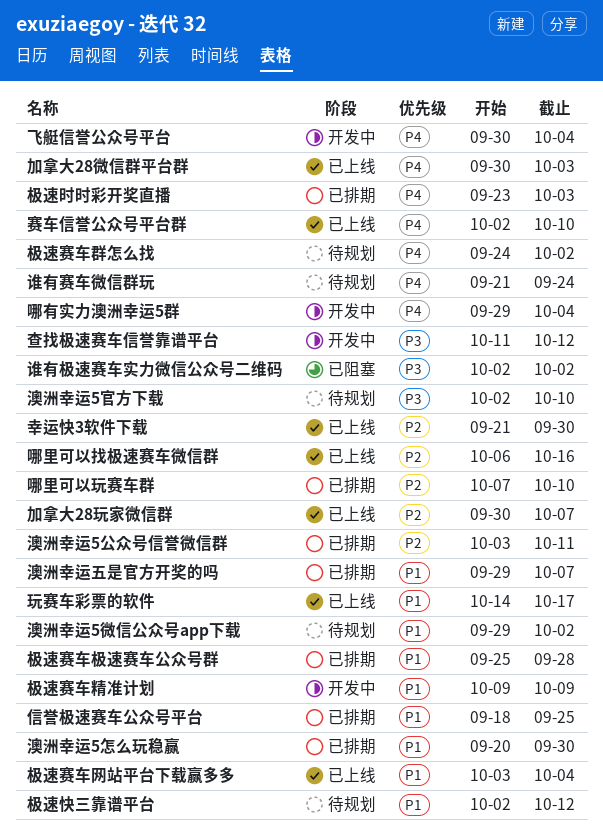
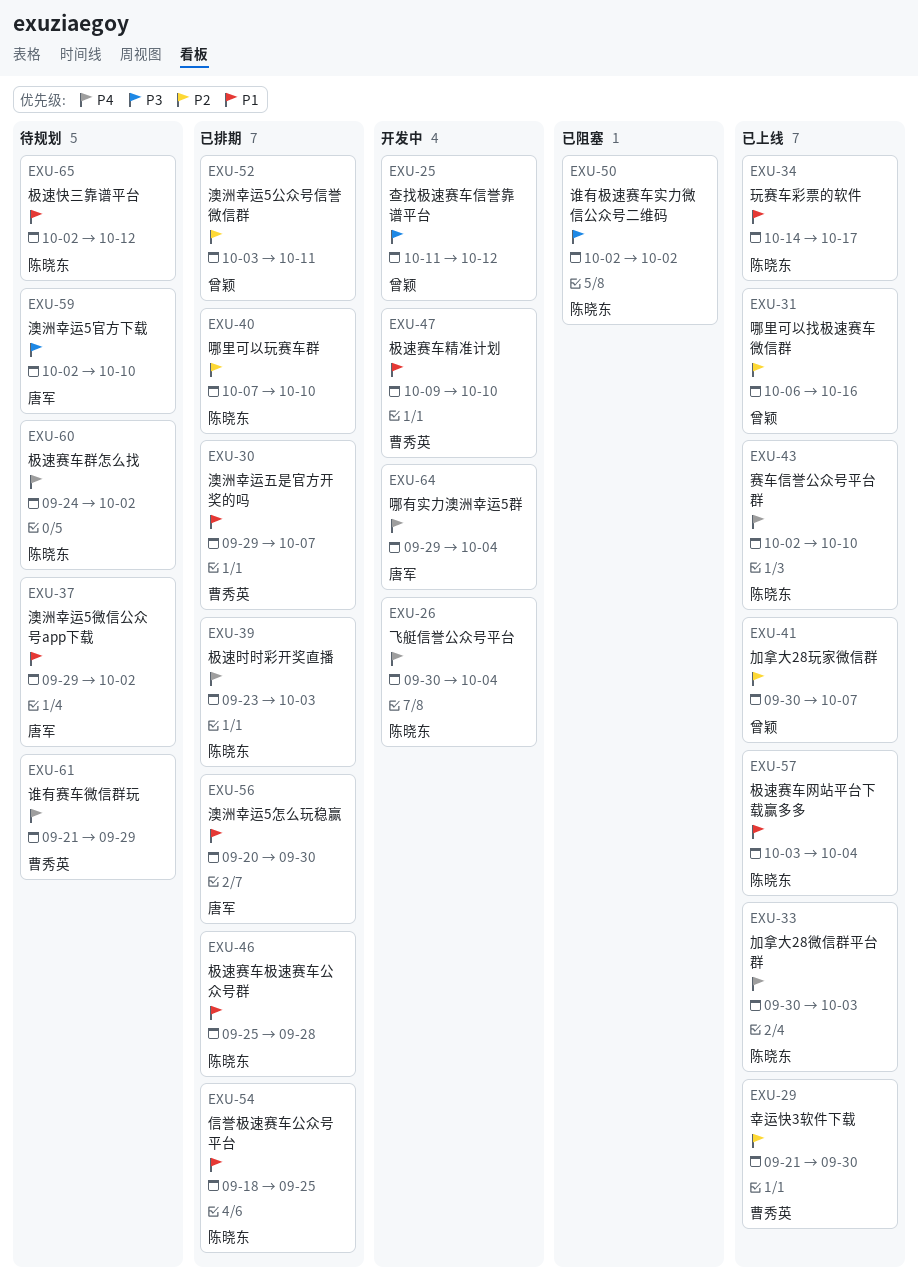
极速赛车精准计划, due: Oct 9 -> Oct 10
谁有赛车微信群玩, due: Sep 24 -> Sep 29

